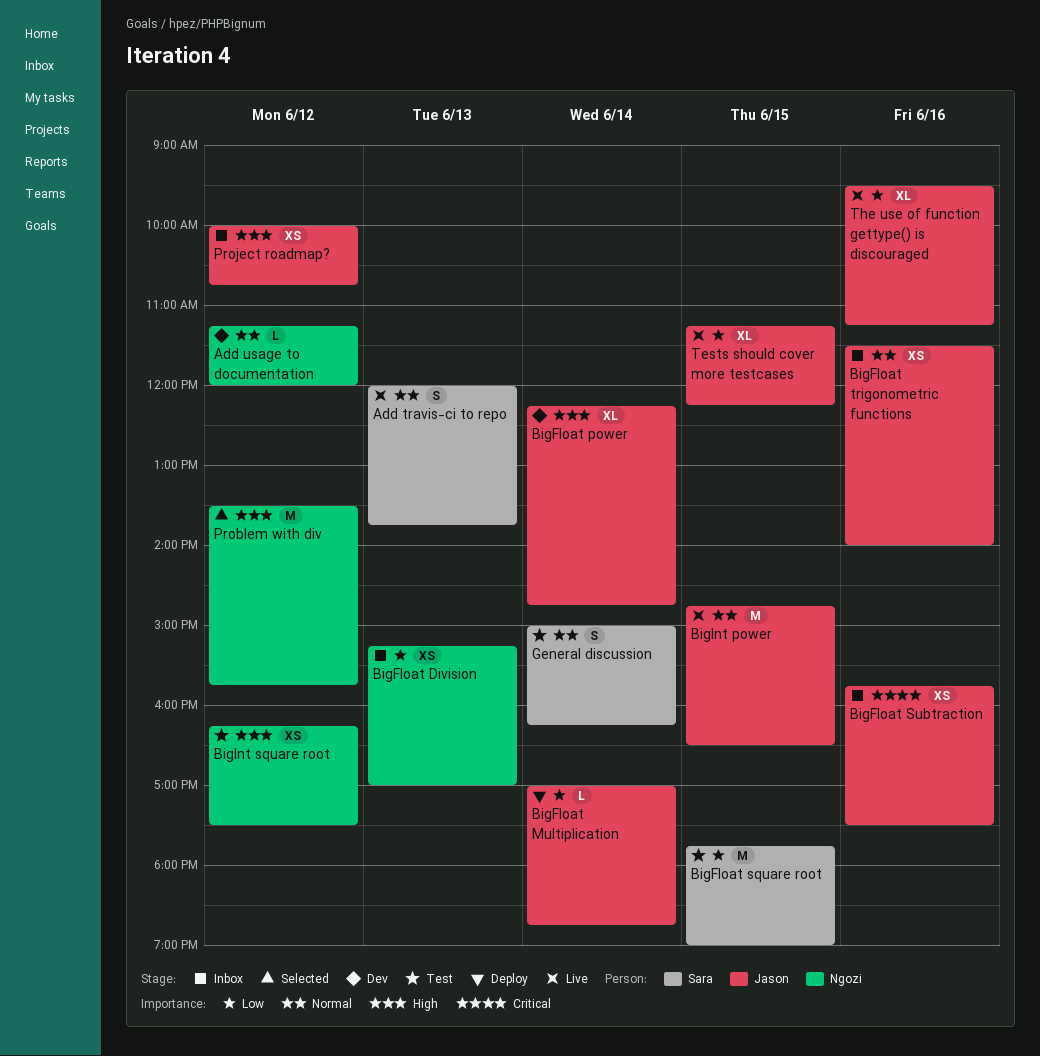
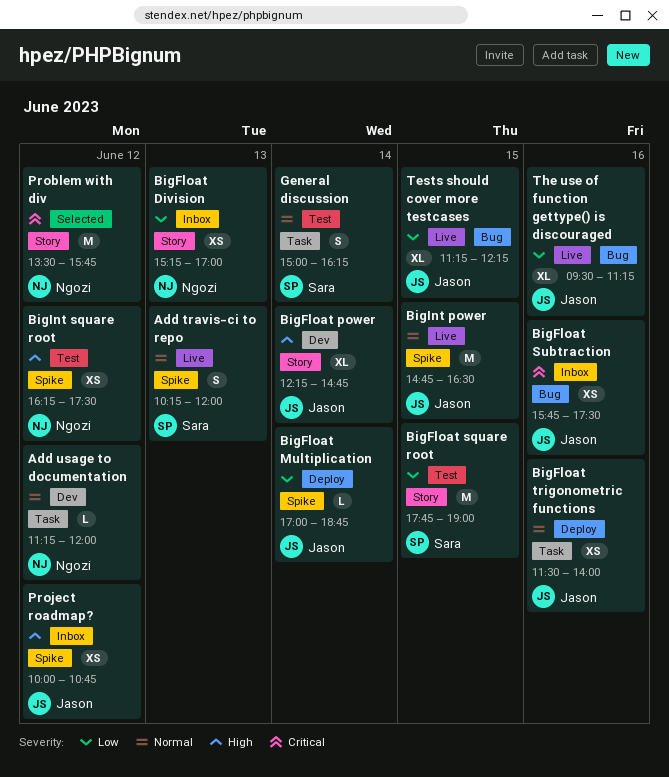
Add travis-ci to repo, begins: 12:00 -> 10:15
Add travis-ci to repo, ends: 13:45 -> 12:00
BigFloat trigonometric functions, status: Inbox -> Deploy
Problem with div, priority: High -> Critical

